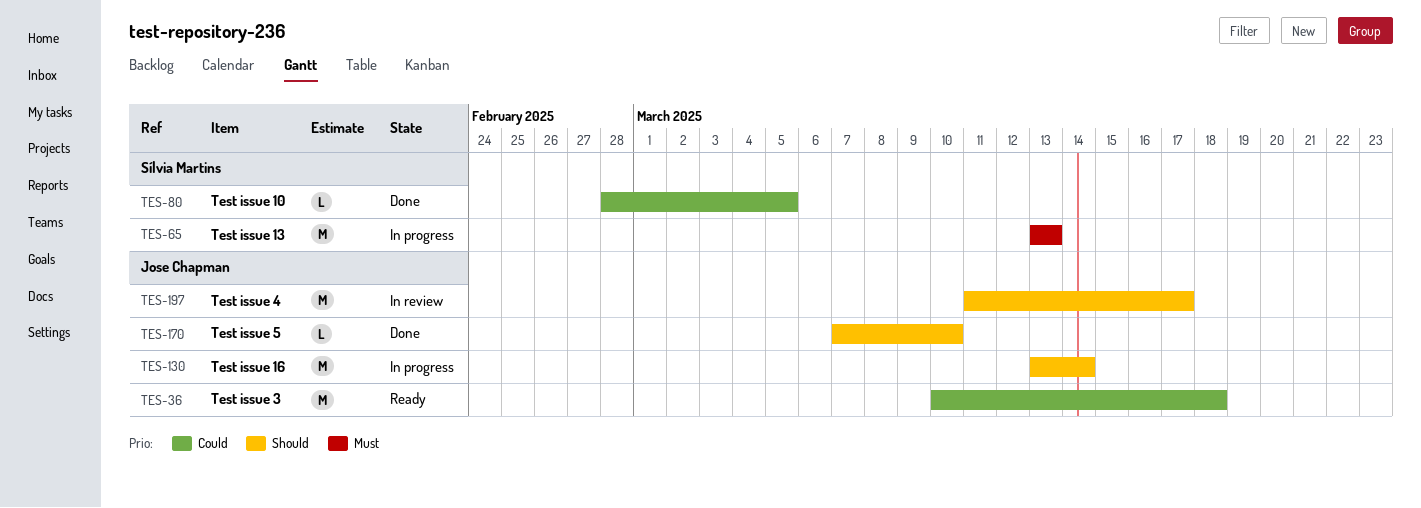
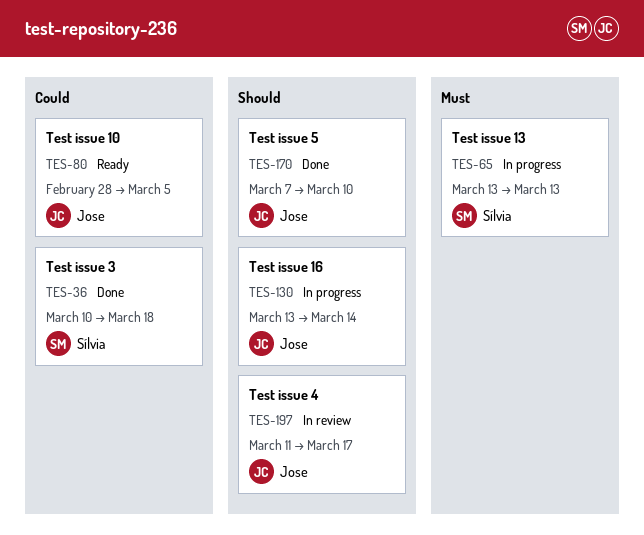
TES-36, status: Ready -> Done
TES-36, owner: Jose Chapman -> Sílvia Martins
TES-80, status: Done -> Ready
TES-80, owner: Sílvia Martins -> Jose Chapman

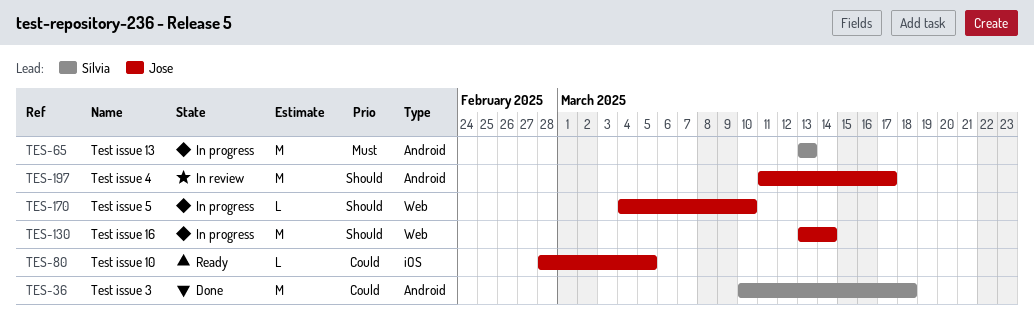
TES-170, status: Done -> In progress
TES-170, start: Mar 7 -> Mar 4

